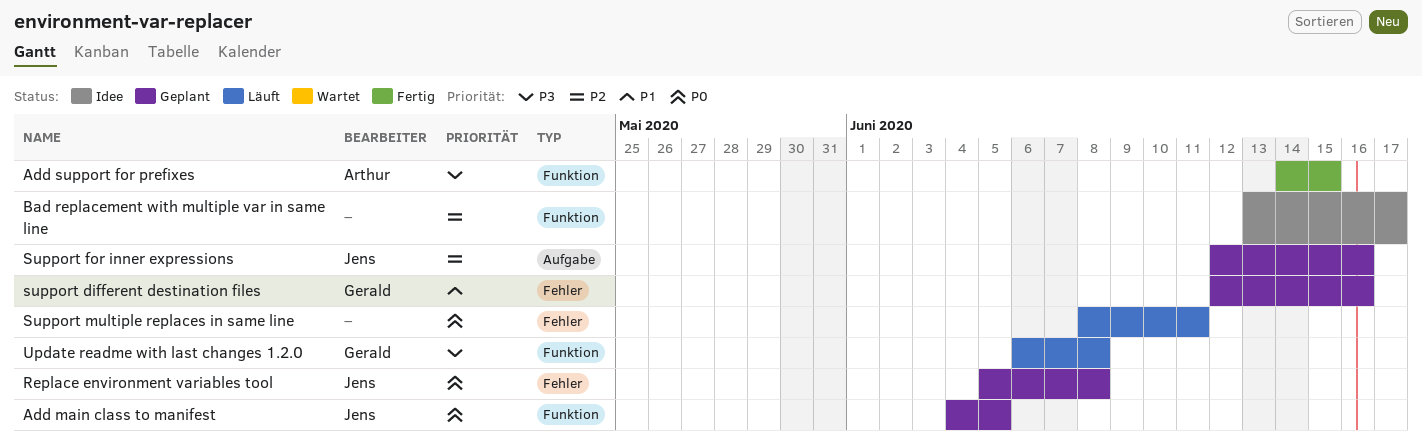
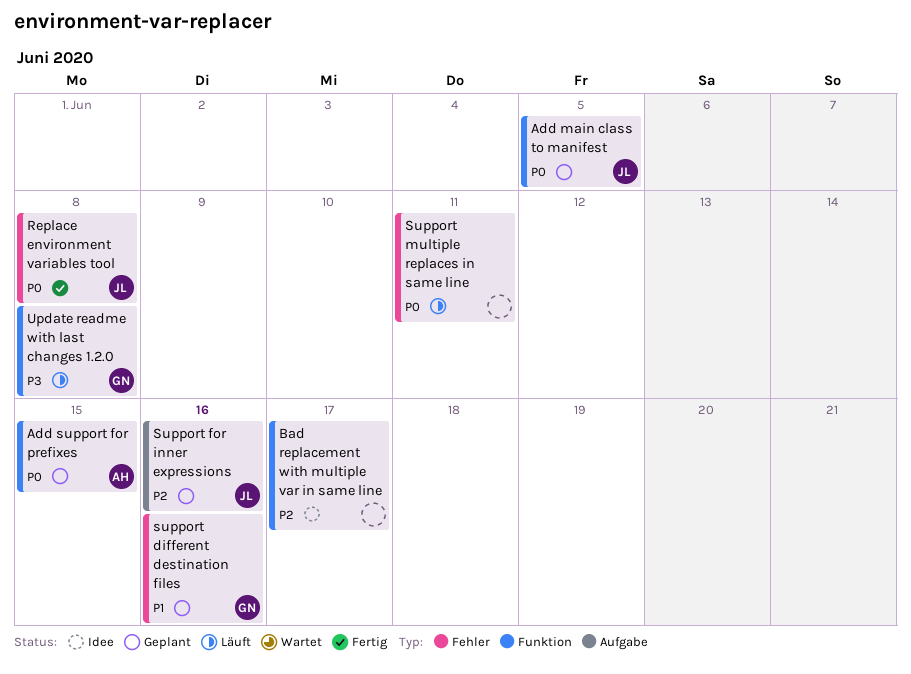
Add support for prefixes, status: Fertig -> Geplant
Add support for prefixes, priority: P3 -> P0
Replace environment variables tool, status: Geplant -> Fertig

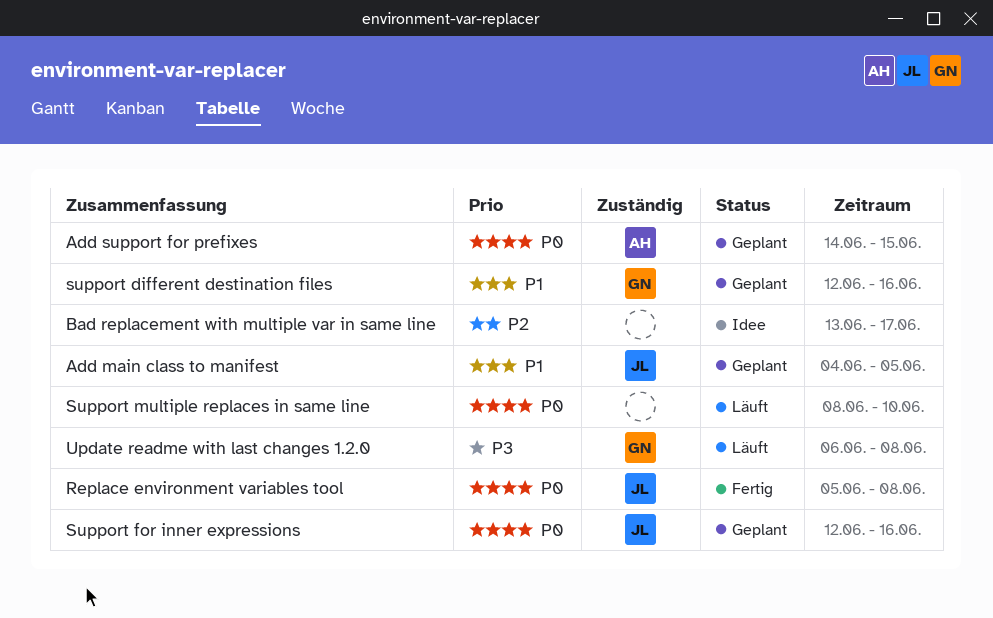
Add main class to manifest, priority: P0 -> P1
Support for inner expressions, priority: P2 -> P0
Support multiple replaces in same line, due: Jun 11 -> Jun 10

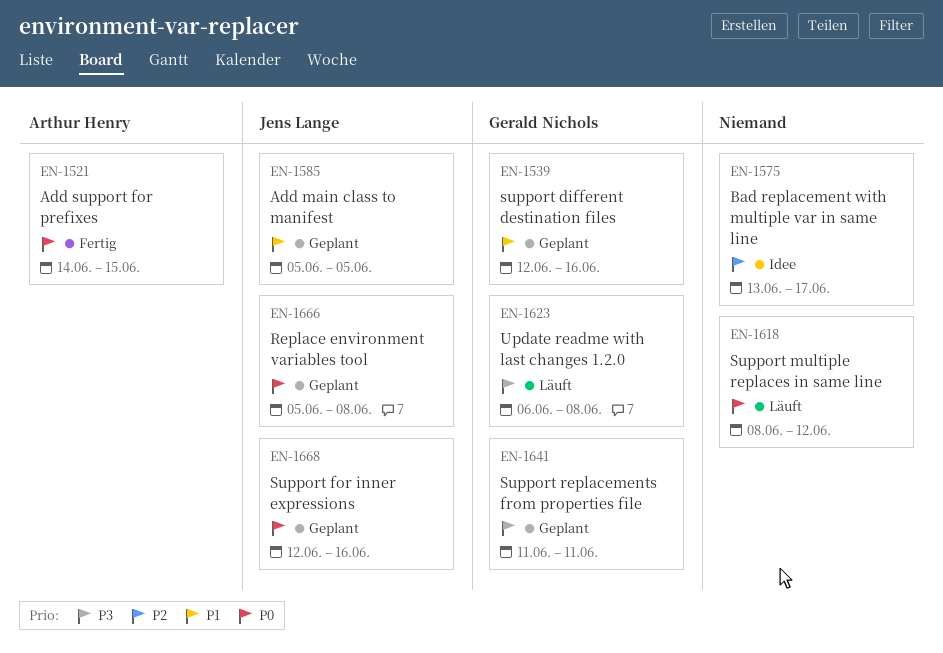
Add main class to manifest, start: Jun 4 -> Jun 5
Add support for prefixes, status: Geplant -> Fertig
Replace environment variables tool, status: Fertig -> Geplant
Support multiple replaces in same line, due: Jun 10 -> Jun 12
Support replacements from properties file: none -> present

